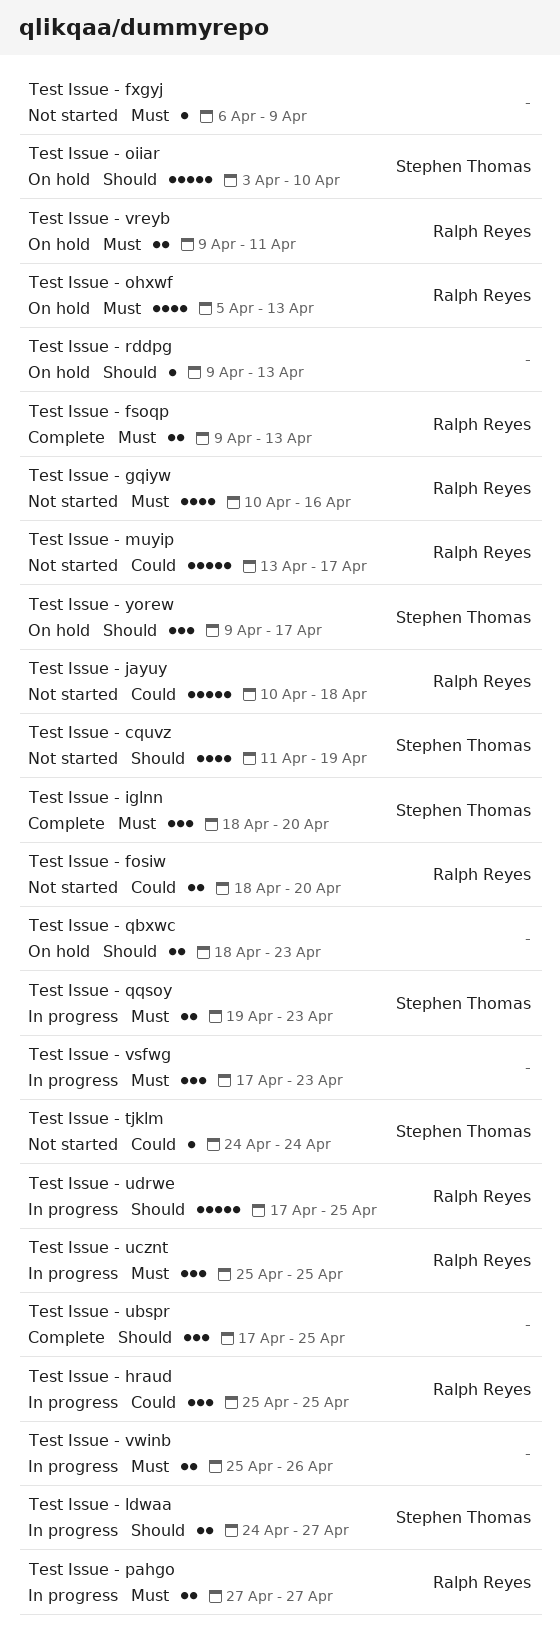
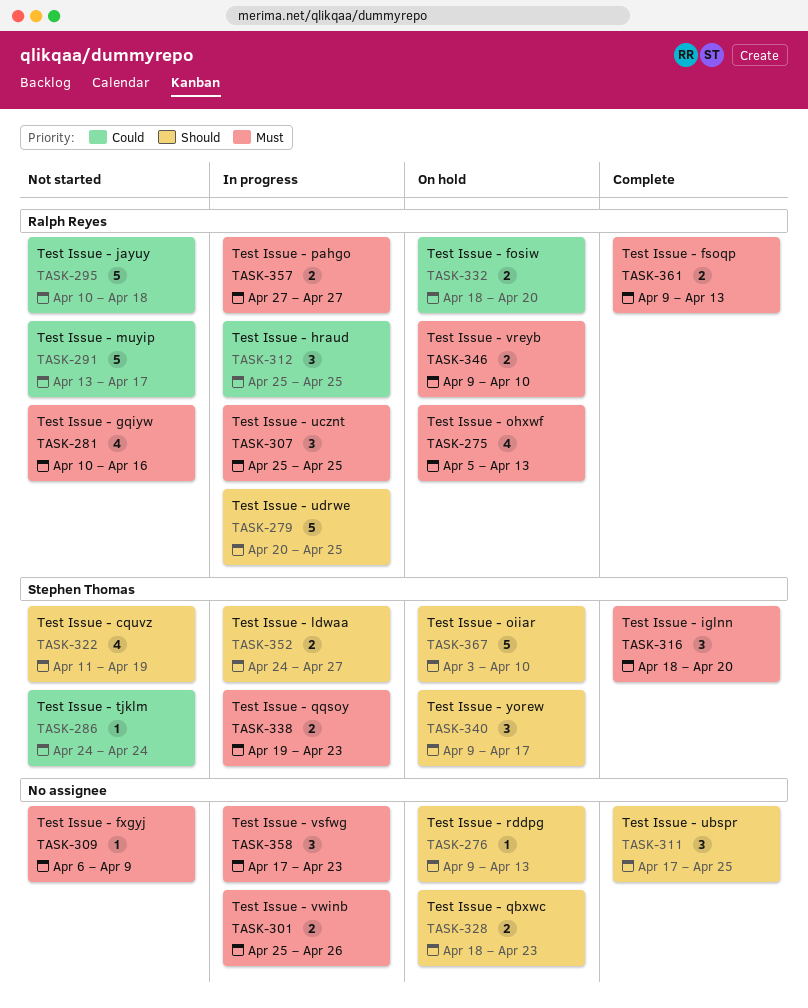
Test Issue - fosiw, status: Not started -> On hold
Test Issue - udrwe, start: Apr 17 -> Apr 20
Test Issue - vreyb, due: Apr 11 -> Apr 10

